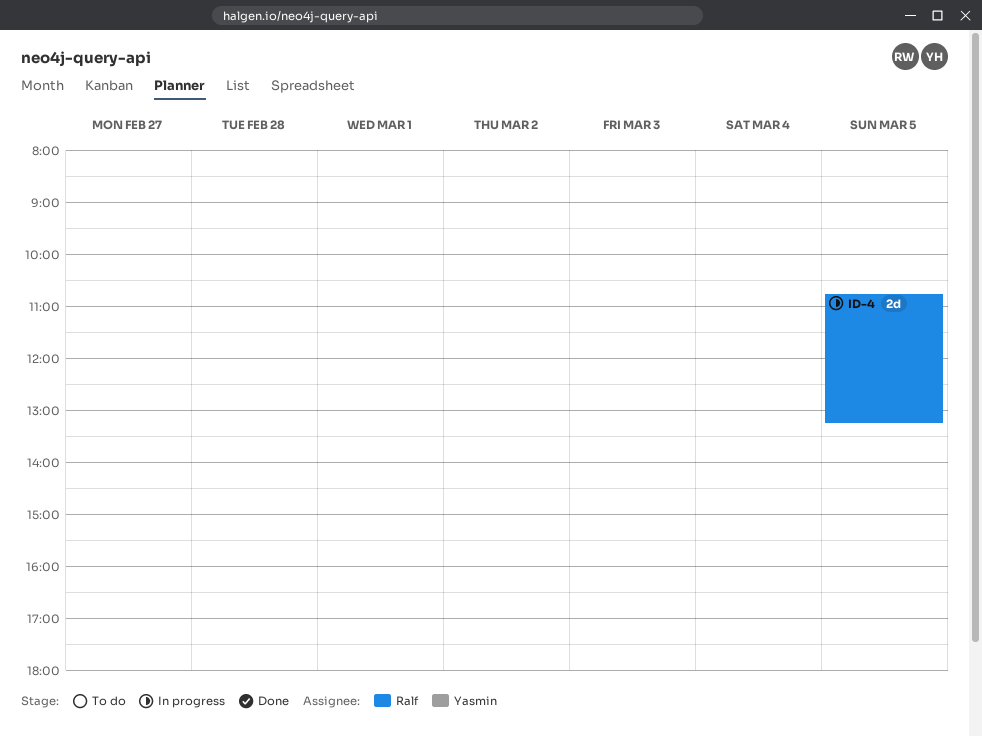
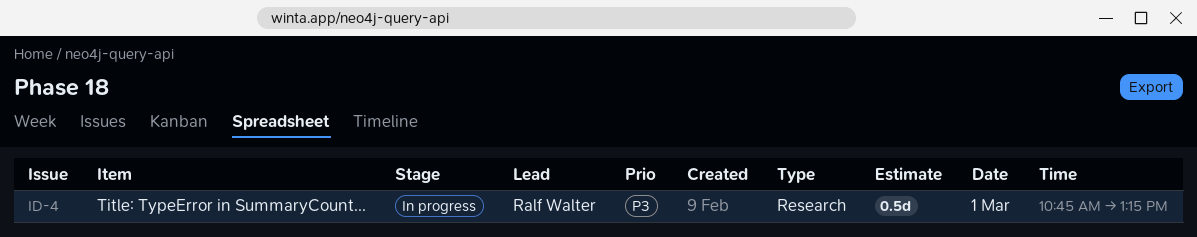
ID-4, estimate: 2d -> 0.5d
ID-4, day: Mar 5 -> Mar 1

